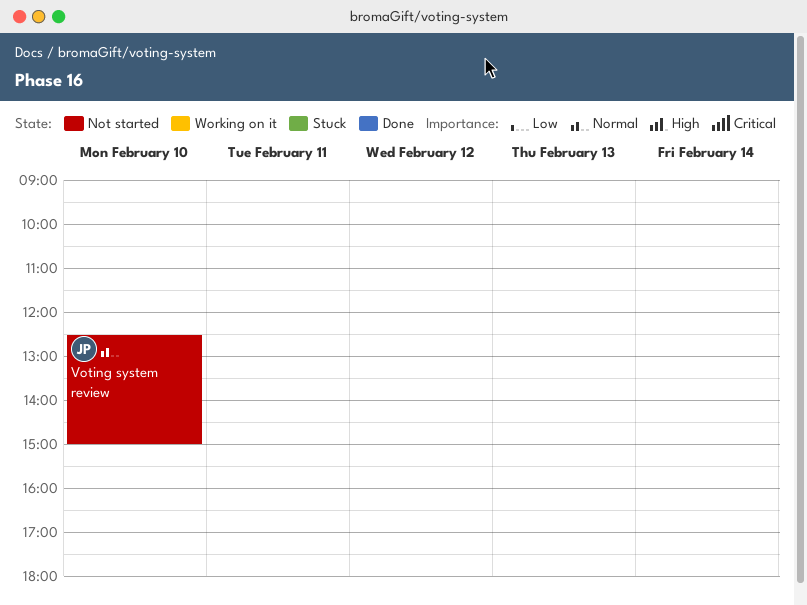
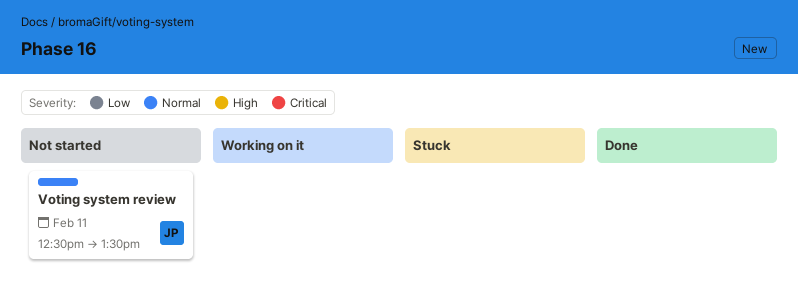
Voting system review, day: Feb 10 -> Feb 11
Voting system review, ends: 15:00 -> 13:30

